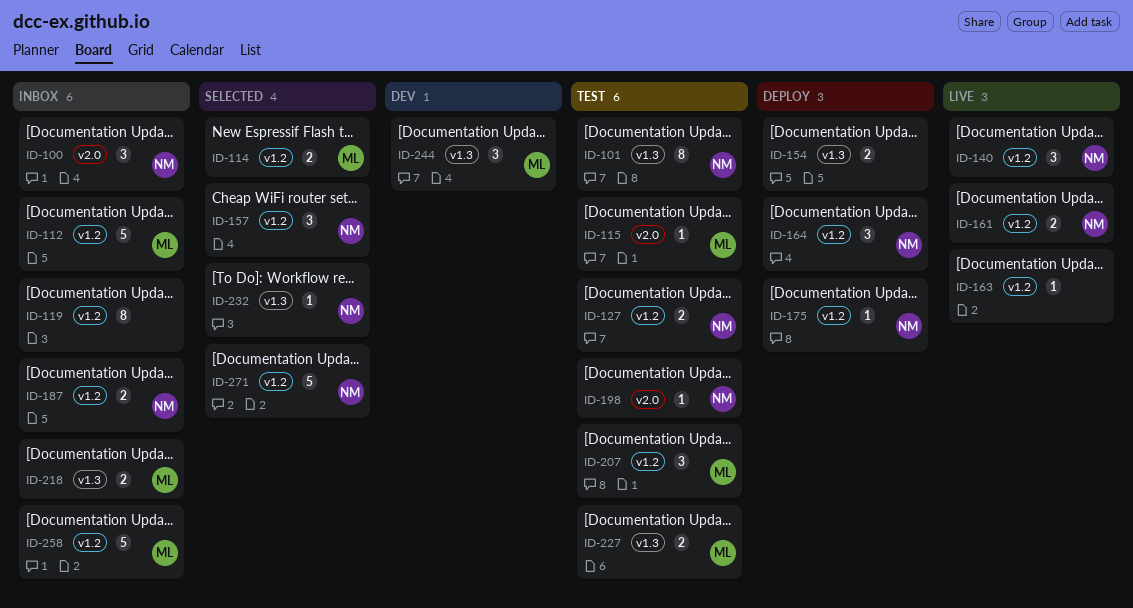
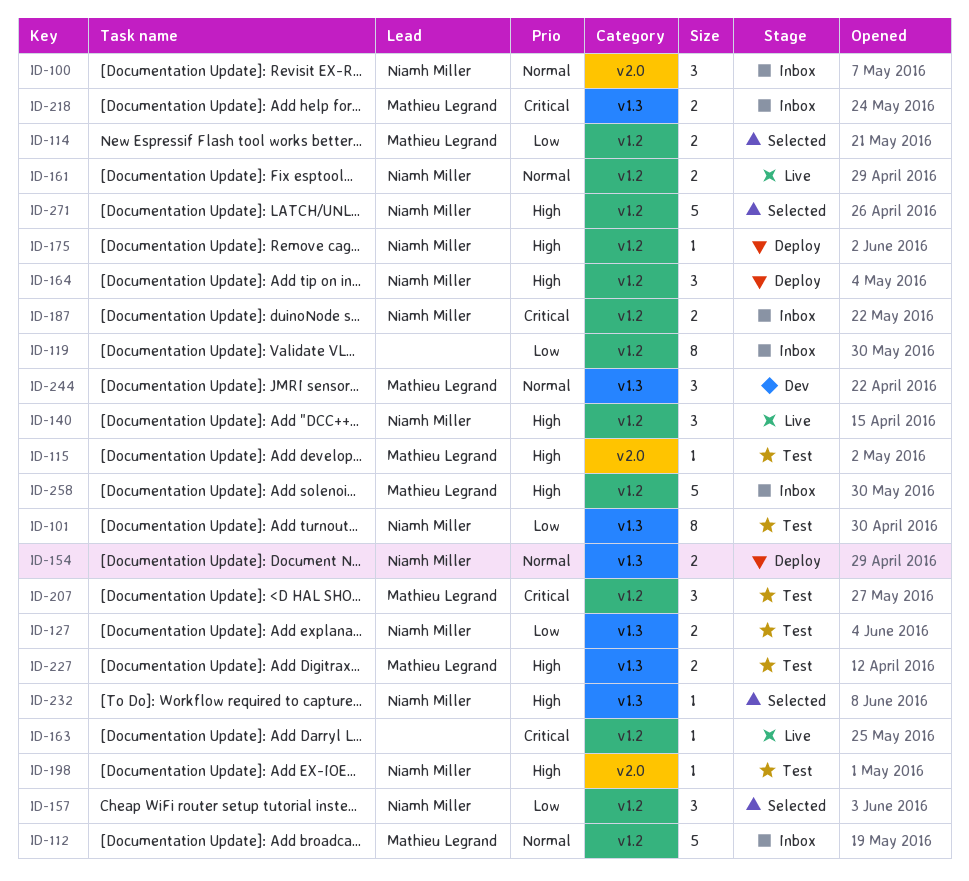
ID-127, label: v1.2 -> v1.3
ID-154, owner: none -> Niamh Miller

